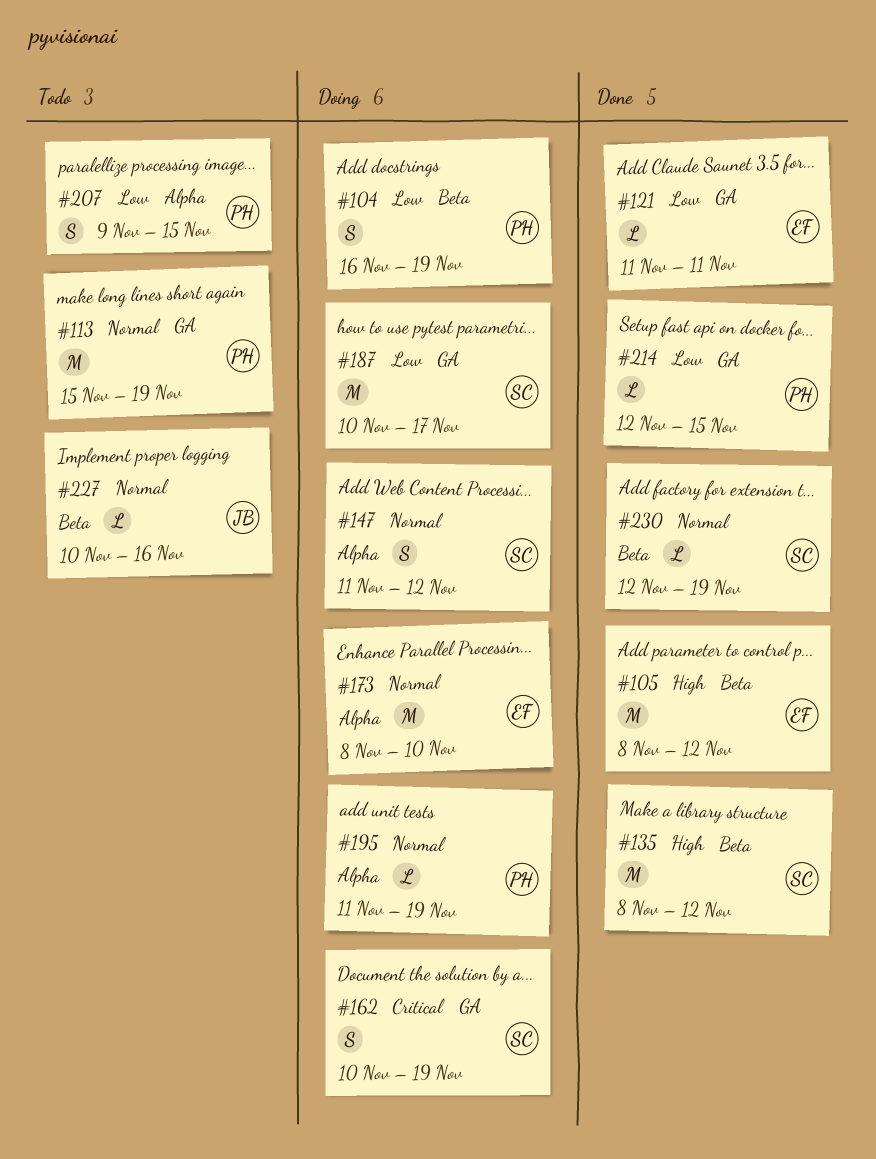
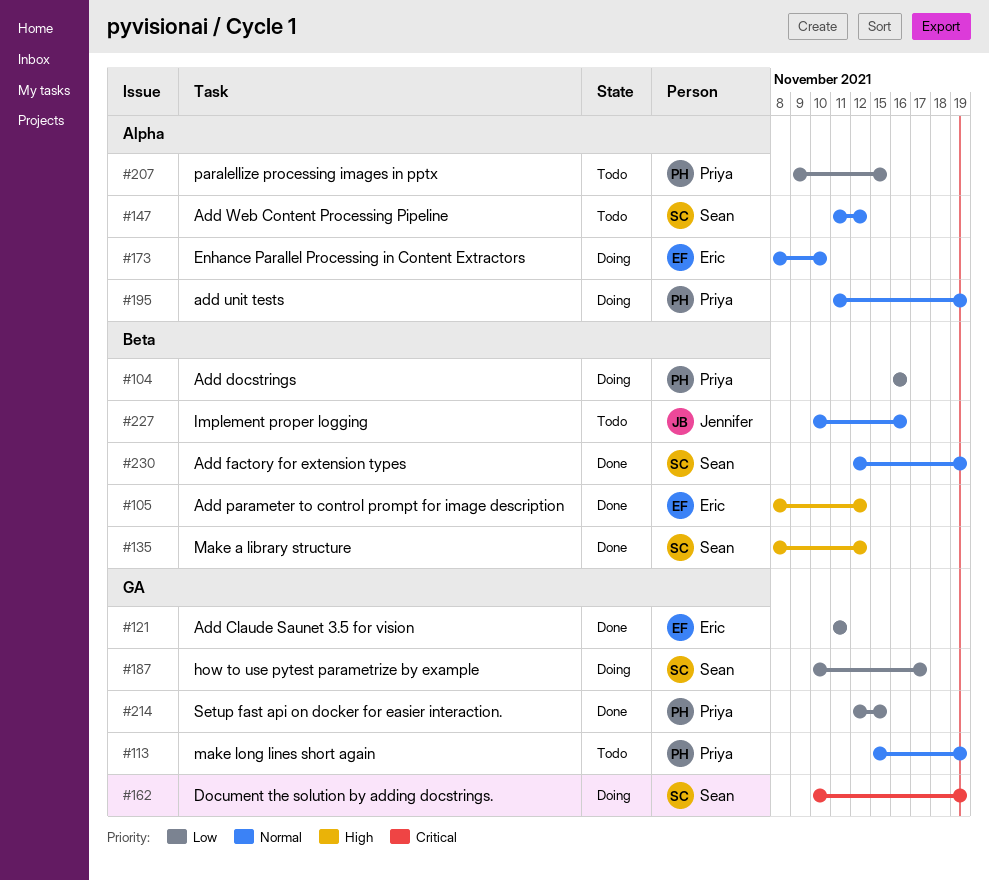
#104, due: Nov 19 -> Nov 16
#147, status: Doing -> Todo

